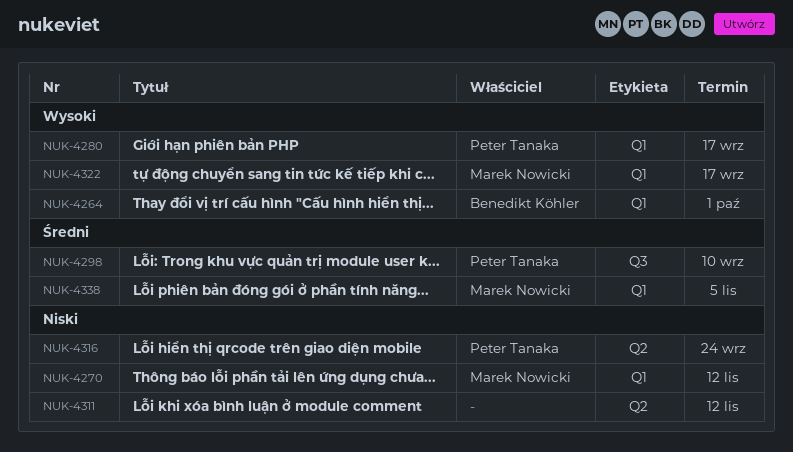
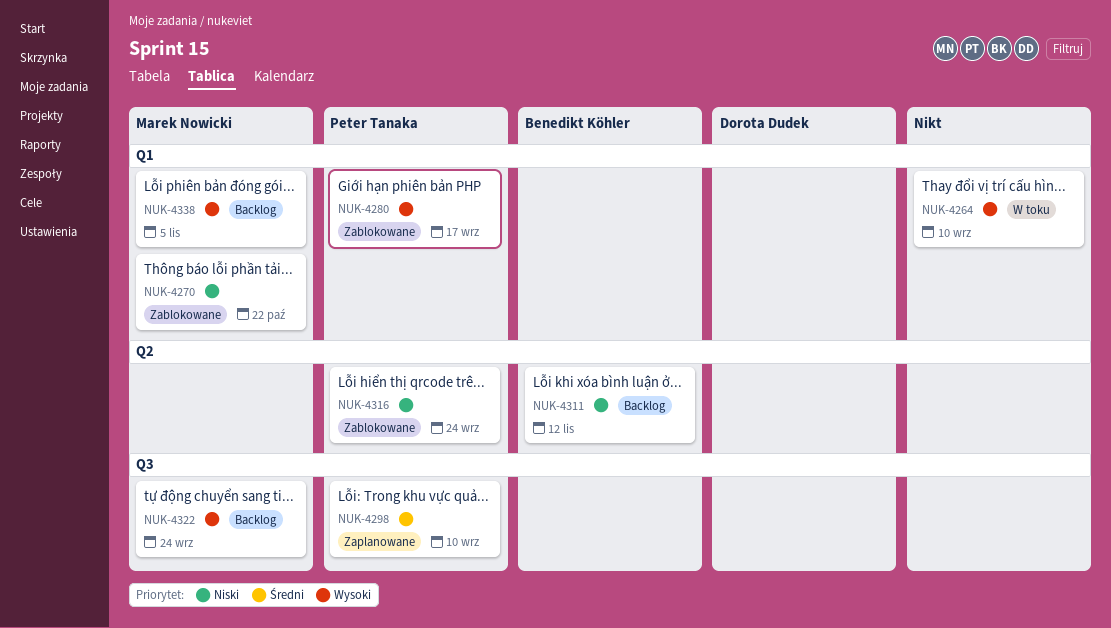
NUK-4264, owner: Benedikt Köhler -> none
NUK-4264, due: Oct 1 -> Sep 10
NUK-4270, due: Nov 12 -> Oct 22
NUK-4311, owner: none -> Benedikt Köhler
NUK-4322, label: Q1 -> Q3
NUK-4322, due: Sep 17 -> Sep 24
NUK-4338, priority: Średni -> Wysoki

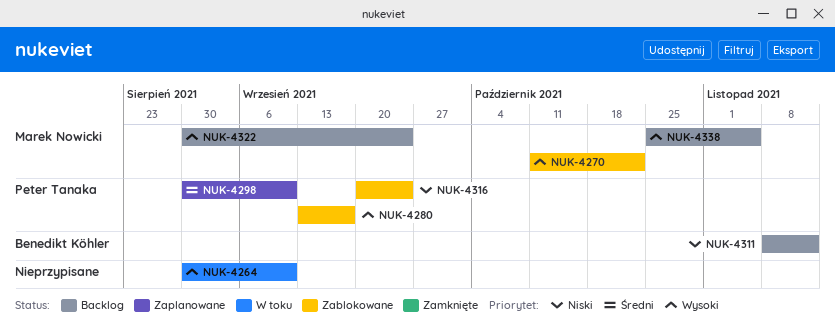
NUK-4270, priority: Niski -> Wysoki

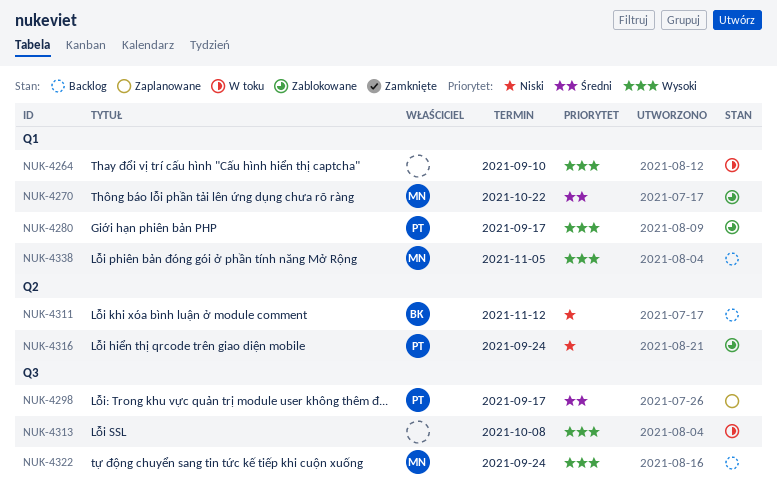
NUK-4270, priority: Wysoki -> Średni
NUK-4298, due: Sep 10 -> Sep 17
NUK-4313: none -> present

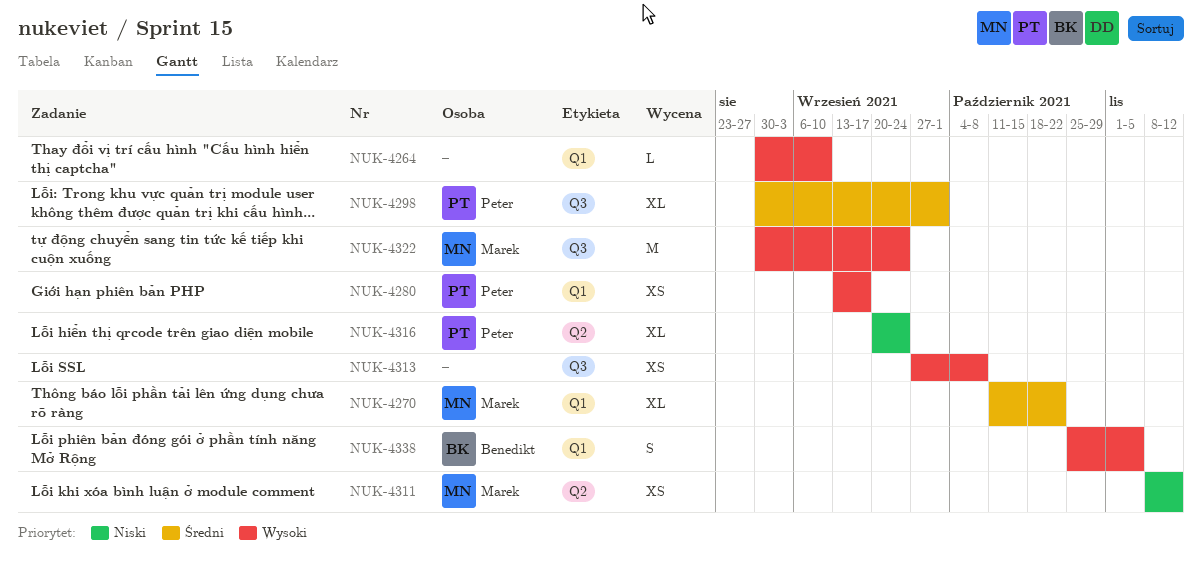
NUK-4298, due: Sep 17 -> Oct 1
NUK-4311, owner: Benedikt -> Marek
NUK-4338, owner: Marek -> Benedikt

